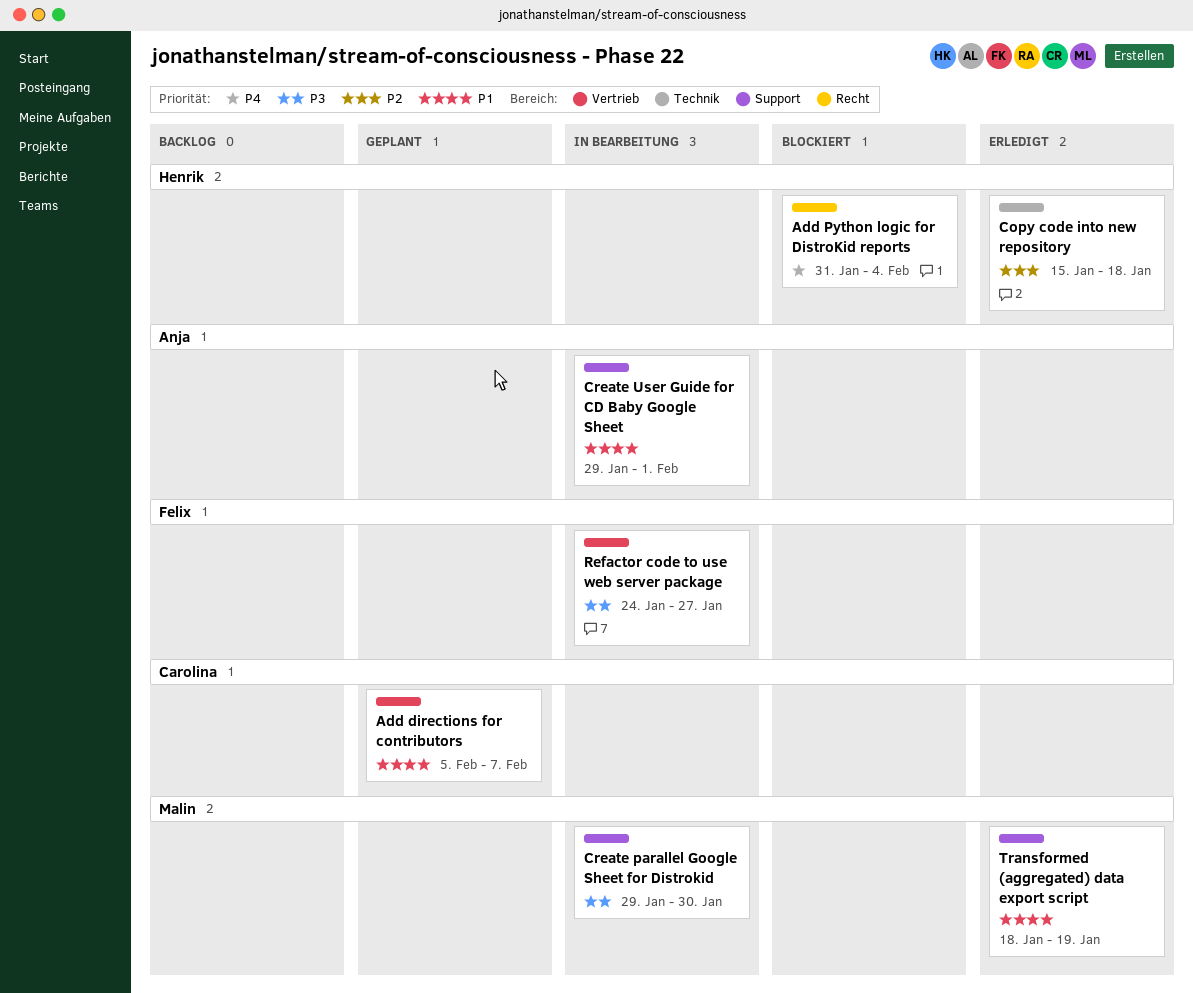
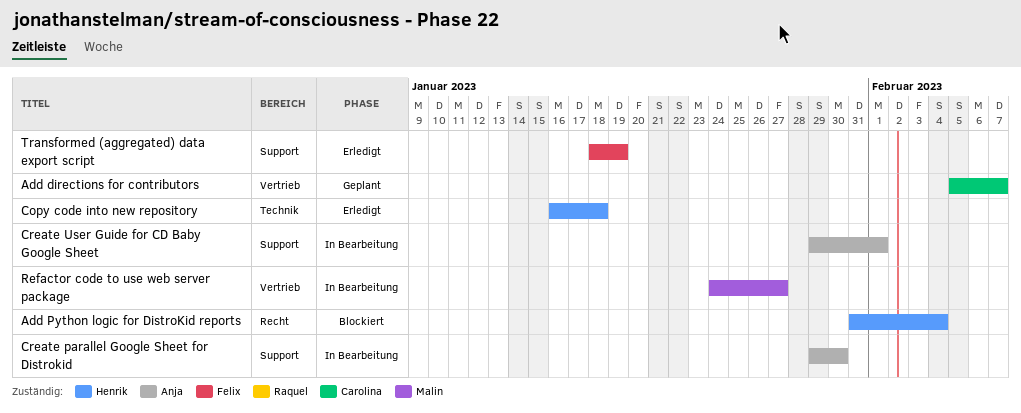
Copy code into new repository, start: Jan 15 -> Jan 16
Create parallel Google Sheet for Distrokid, owner: Malin -> Anja
Refactor code to use web server package, owner: Felix -> Malin
Transformed (aggregated) data export script, owner: Malin -> Felix

